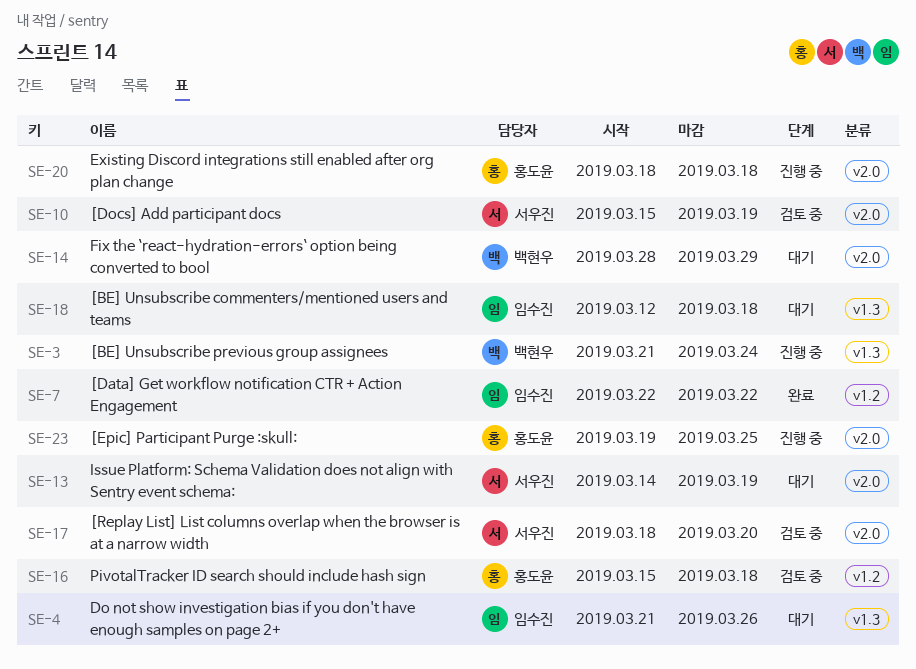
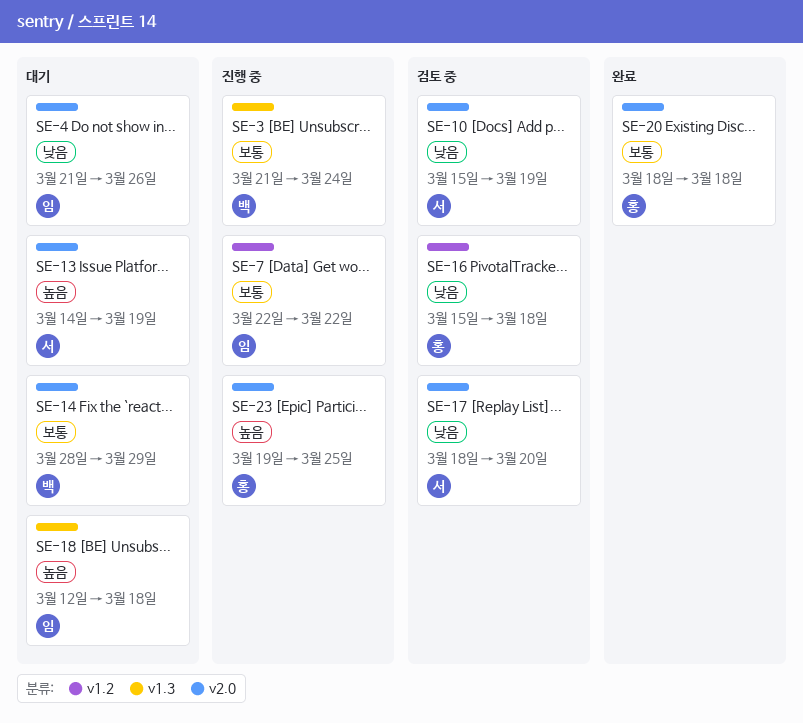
SE-4, label: v1.3 -> v2.0
SE-7, status: 완료 -> 진행 중
SE-20, status: 진행 중 -> 완료

